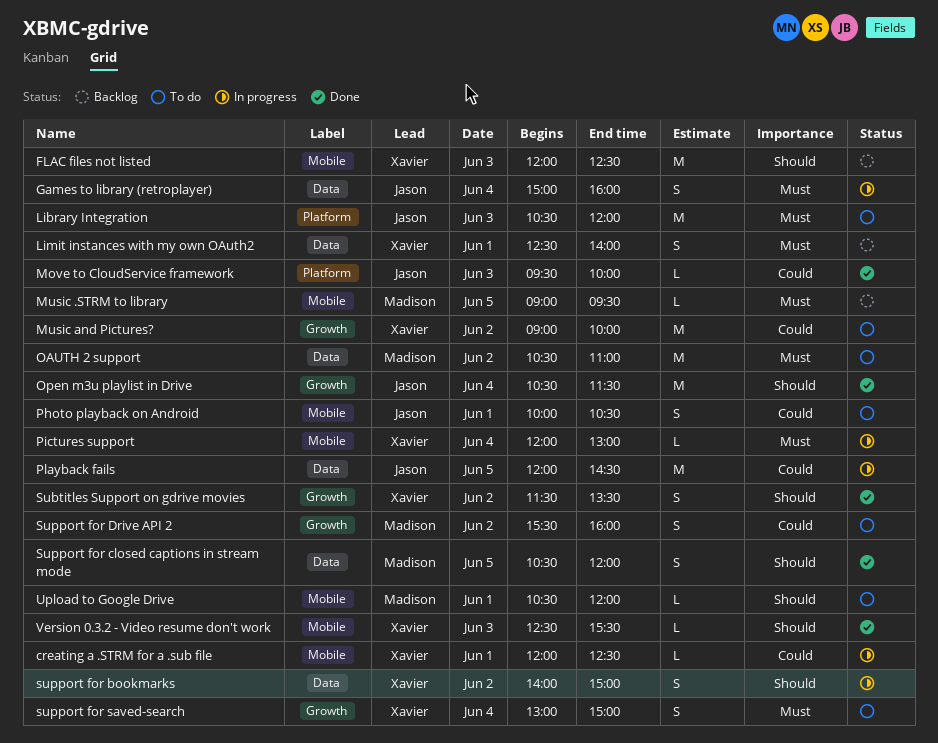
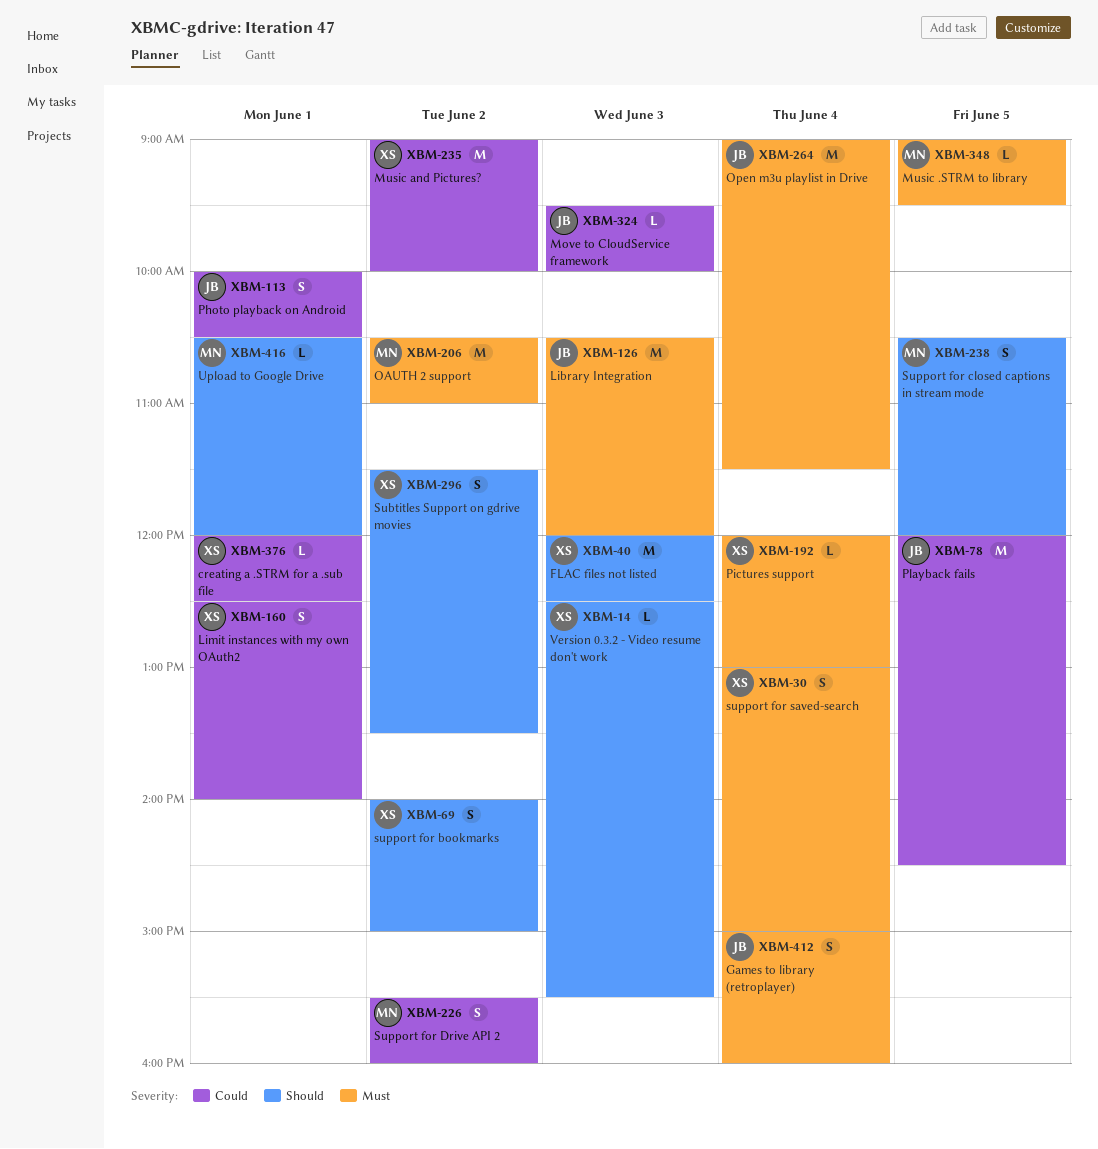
Limit instances with my own OAuth2, priority: Must -> Could
Open m3u playlist in Drive, priority: Should -> Must
Open m3u playlist in Drive, begins: 10:30 -> 09:00

